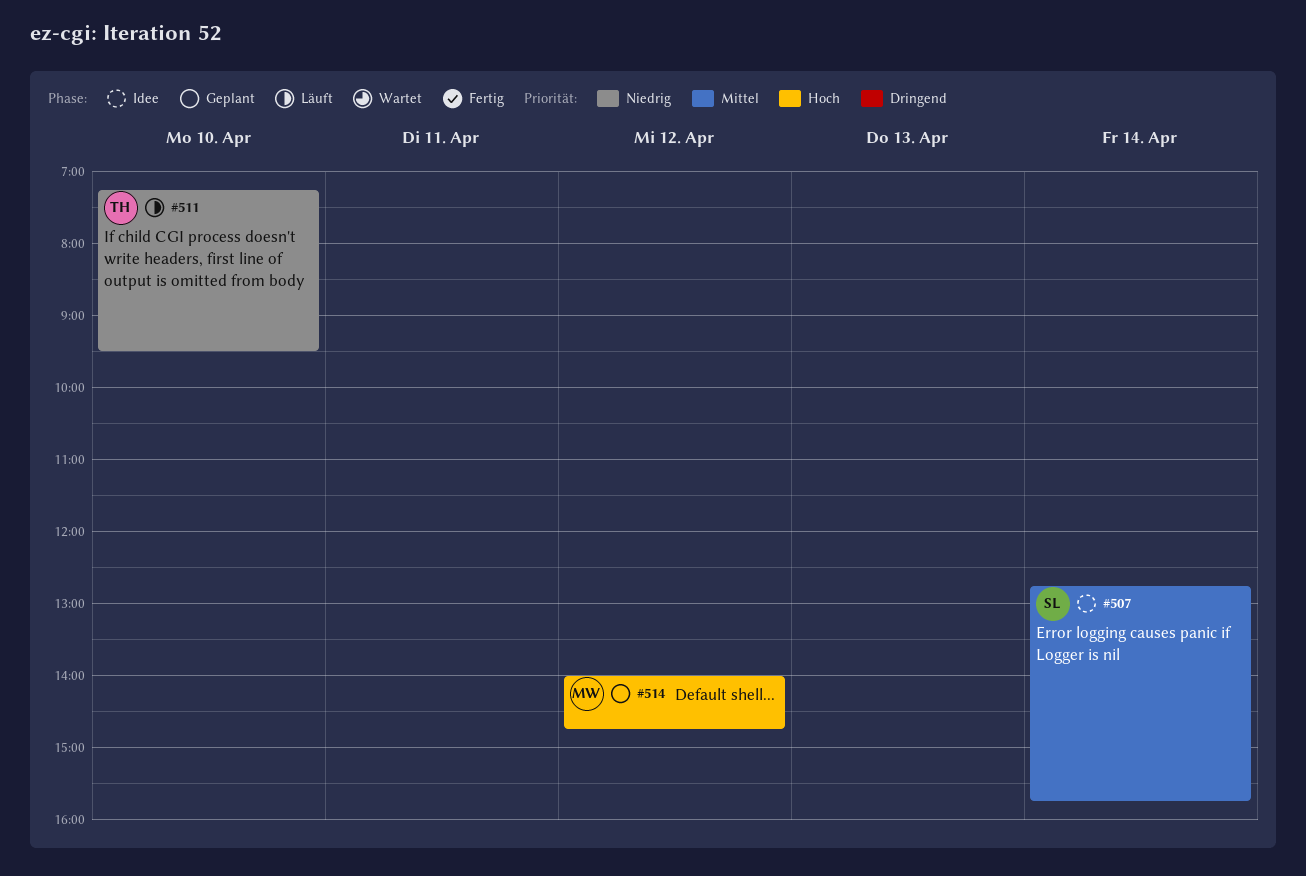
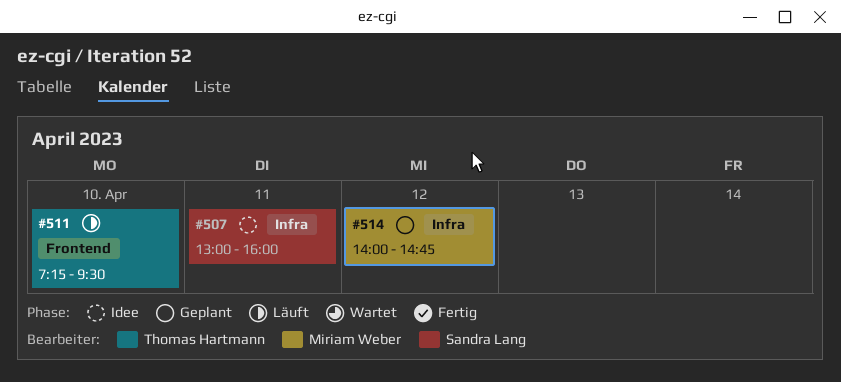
#507, day: Apr 14 -> Apr 11
#507, begins: 12:45 -> 13:00
#507, ends: 15:45 -> 16:00

